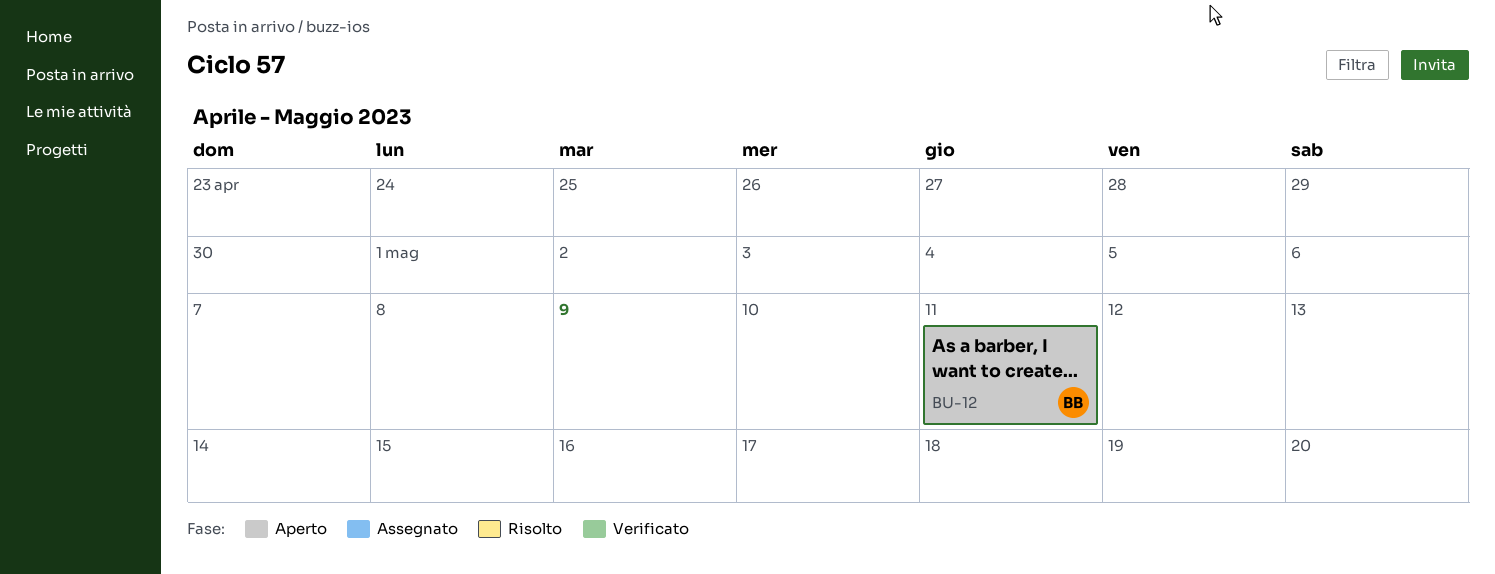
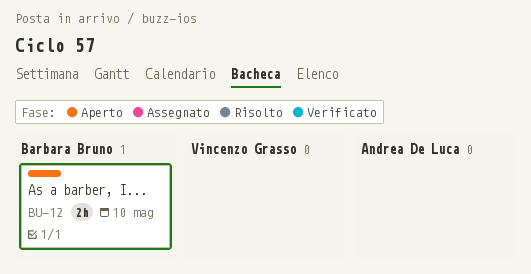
BU-12, due: May 11 -> May 10

